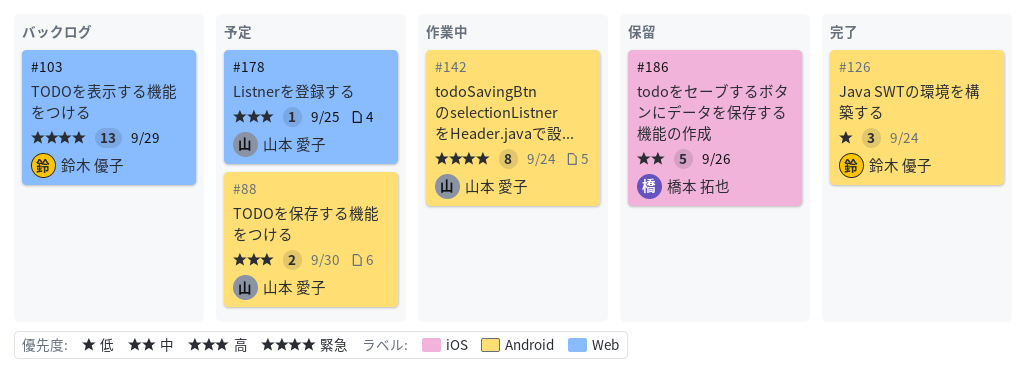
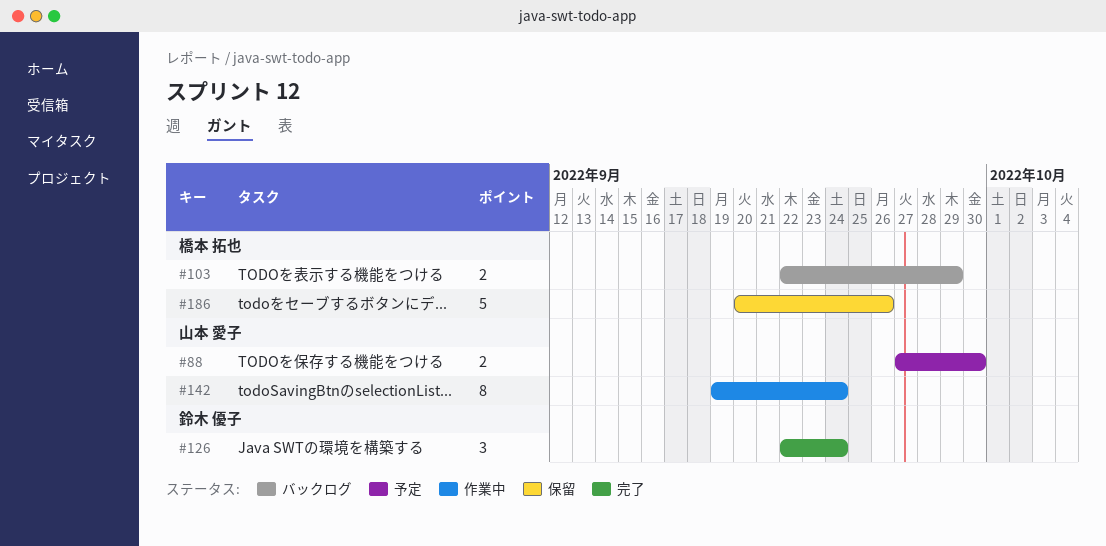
#103, owner: 鈴木 優子 -> 橋本 拓也
#103, estimate: 13 -> 2
#178: present -> none

